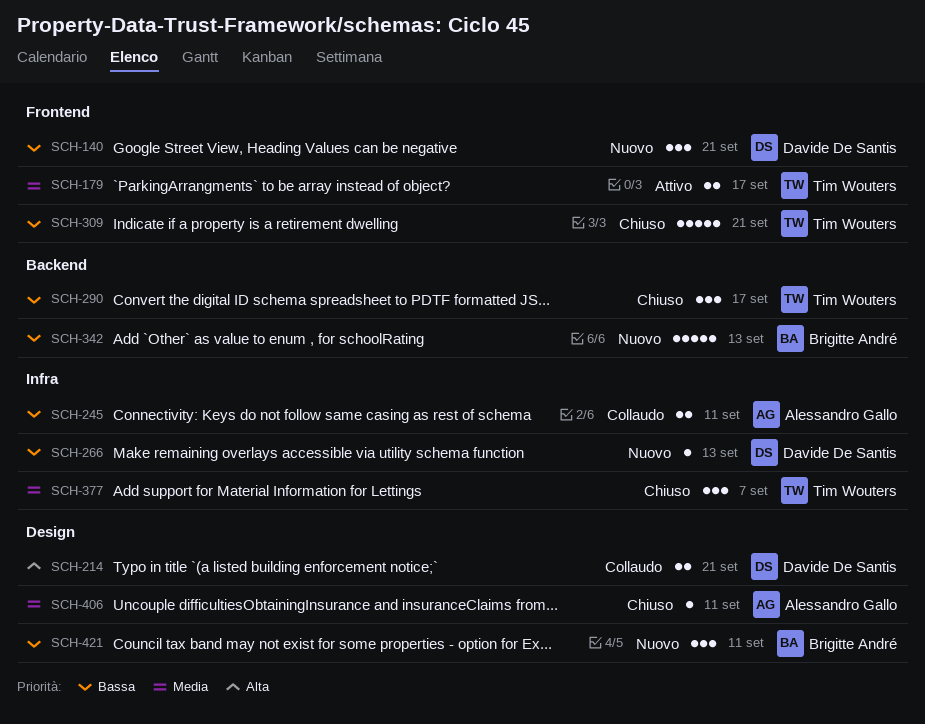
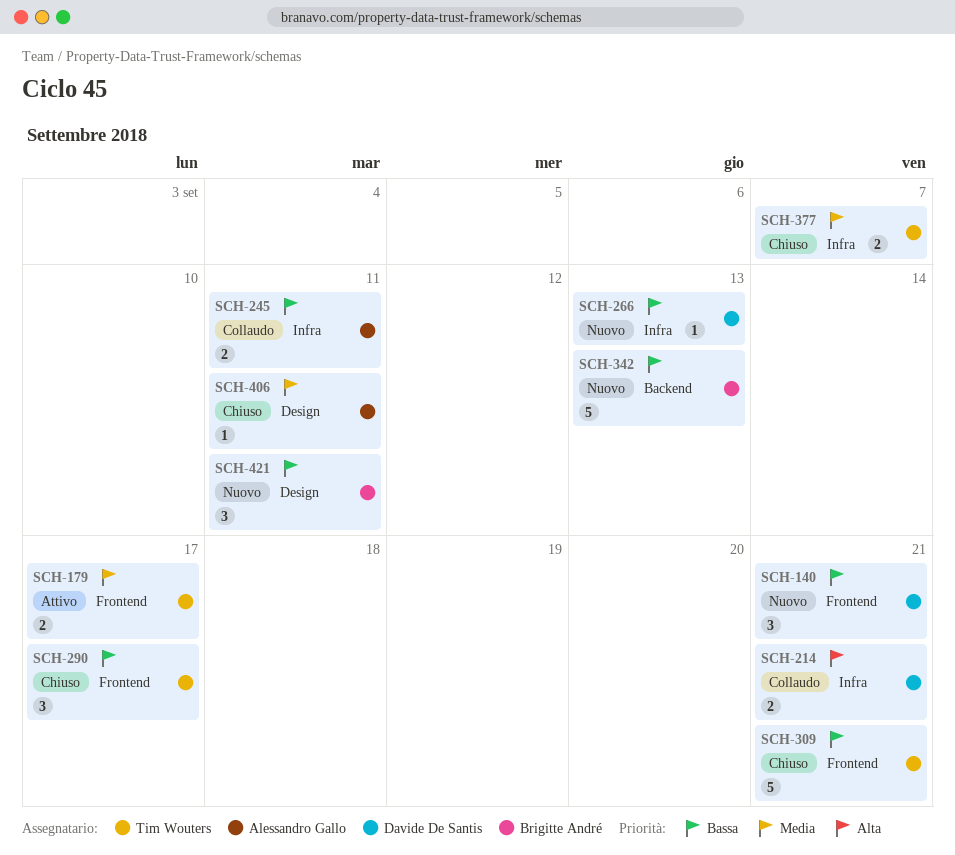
SCH-214, label: Design -> Infra
SCH-290, label: Backend -> Frontend
SCH-377, estimate: 3 -> 2

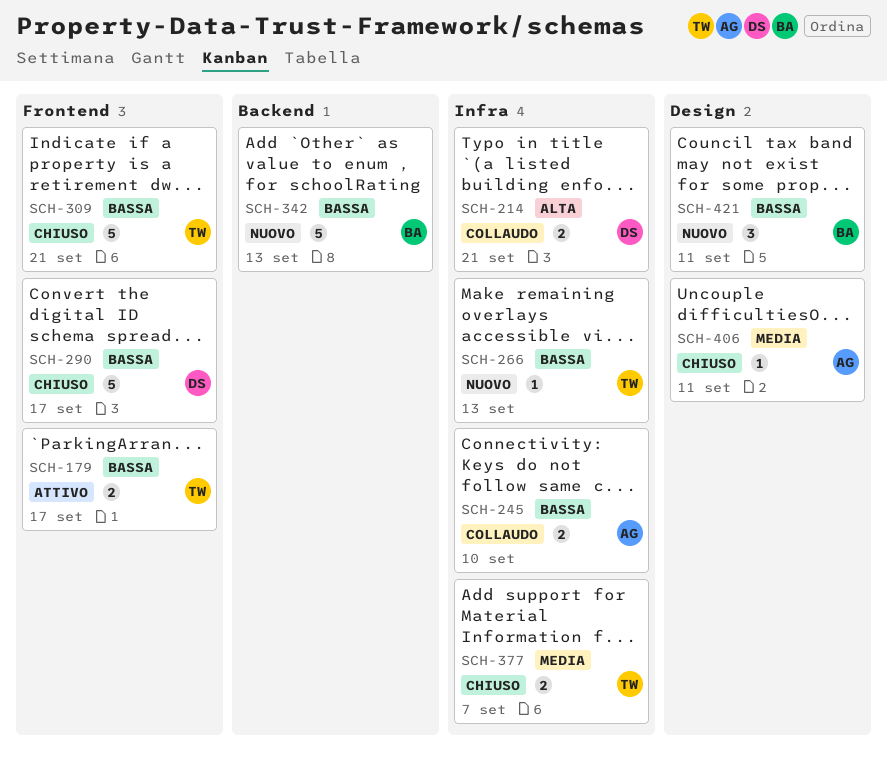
SCH-140: present -> none
SCH-179, priority: Media -> Bassa
SCH-245, due: Sep 11 -> Sep 10
SCH-266, owner: Davide De Santis -> Tim Wouters
SCH-290, owner: Tim Wouters -> Davide De Santis
SCH-290, estimate: 3 -> 5

